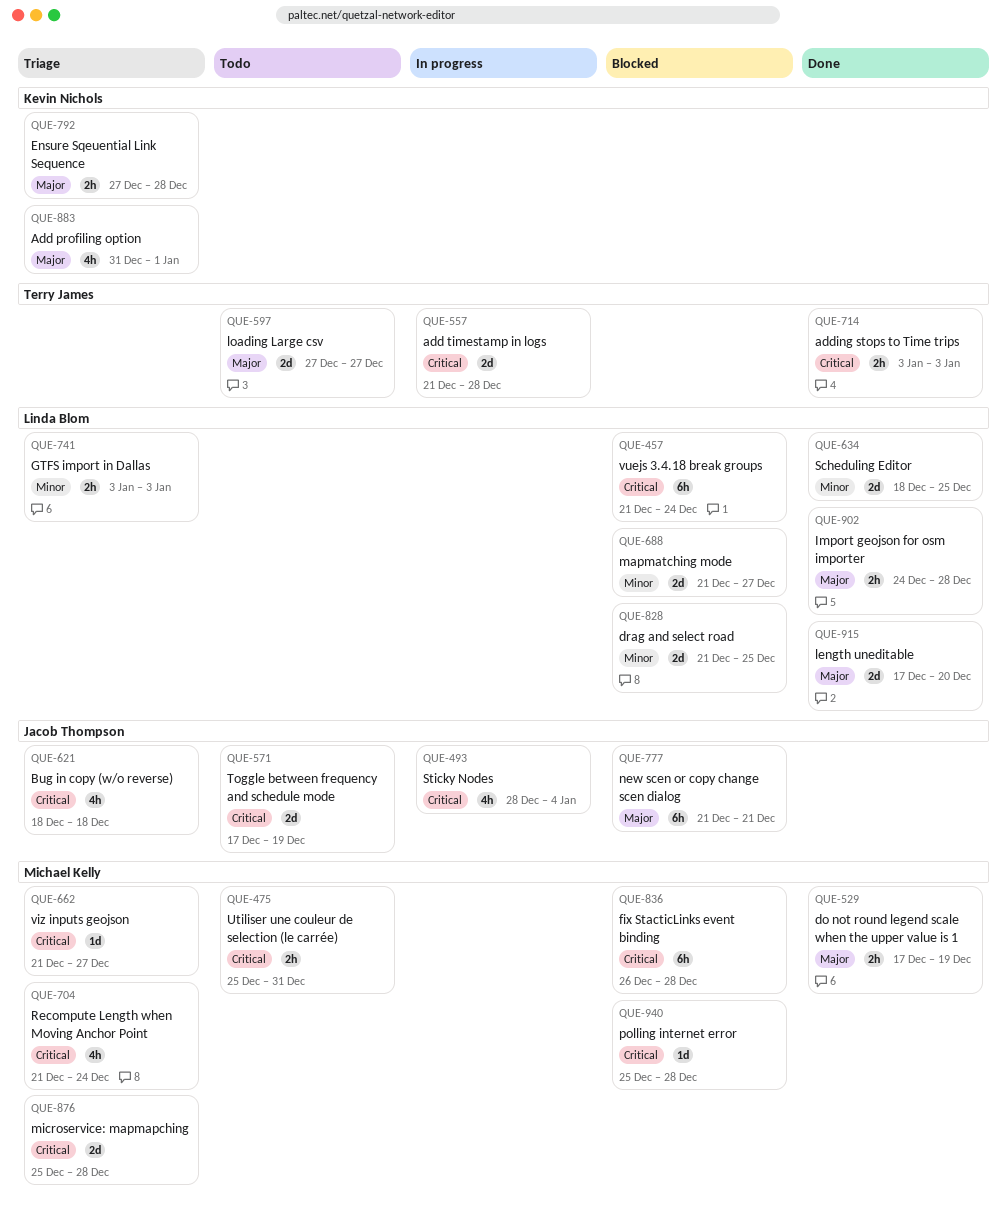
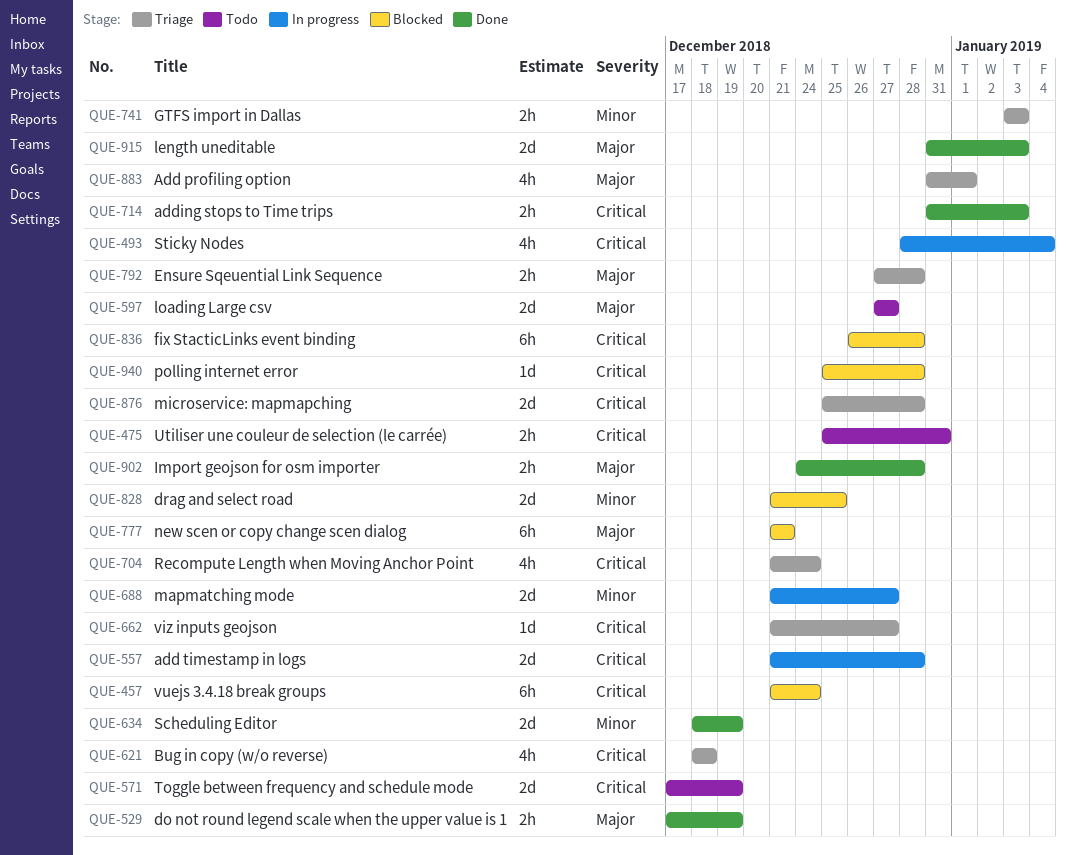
QUE-634, due: Dec 25 -> Dec 19
QUE-688, status: Blocked -> In progress
QUE-714, start: Jan 3 -> Dec 31
QUE-915, start: Dec 17 -> Dec 31
QUE-915, due: Dec 20 -> Jan 3

